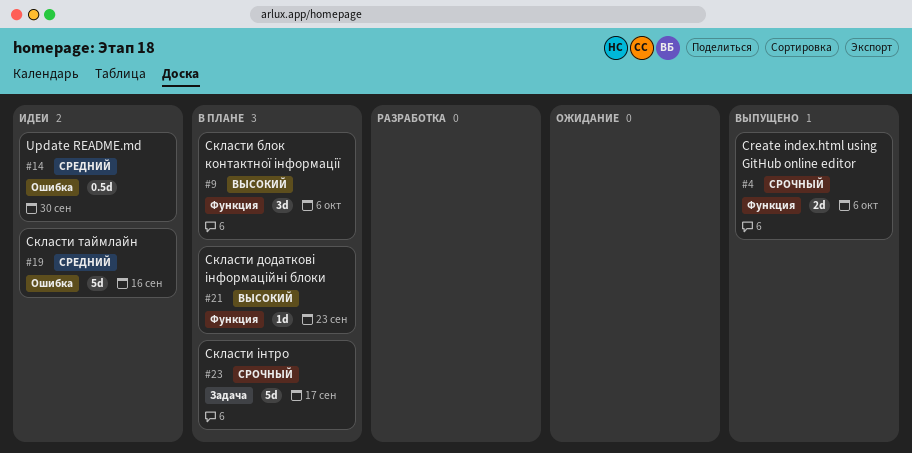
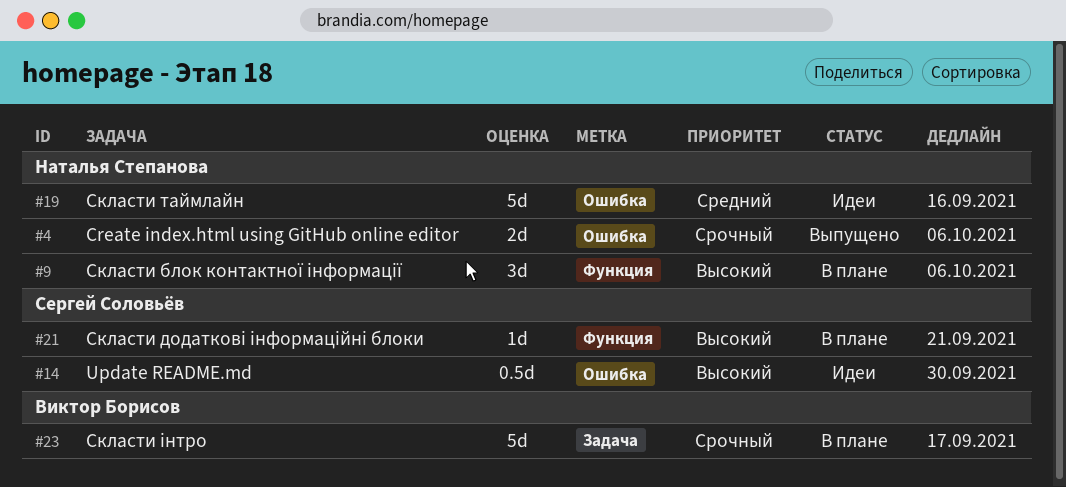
#4, label: Функция -> Ошибка
#14, priority: Средний -> Высокий
#21, due: Sep 23 -> Sep 21

